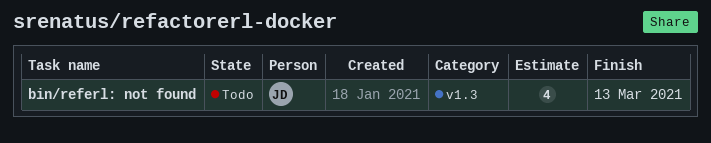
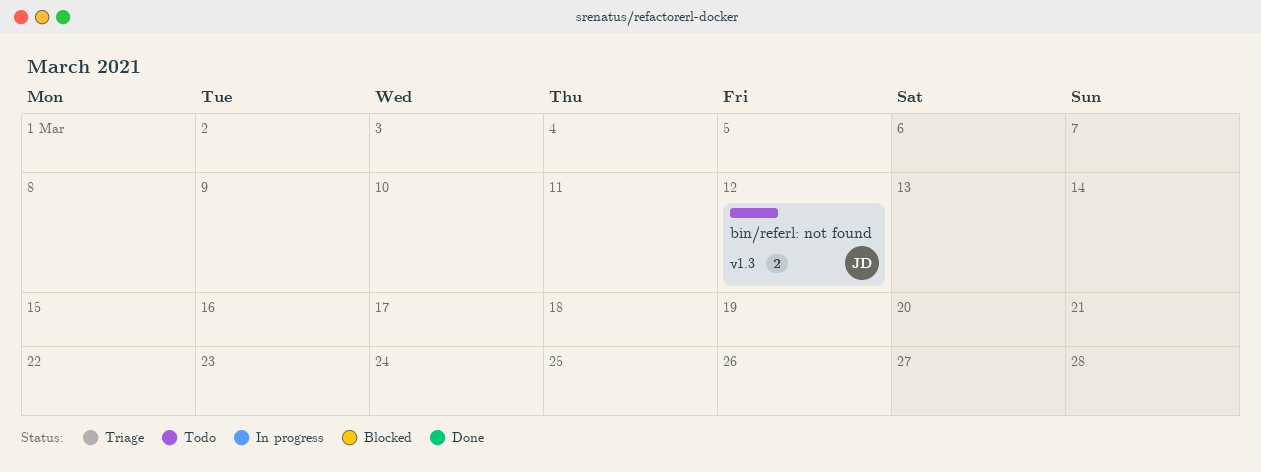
bin/referl: not found, estimate: 4 -> 2
bin/referl: not found, due: Mar 13 -> Mar 12

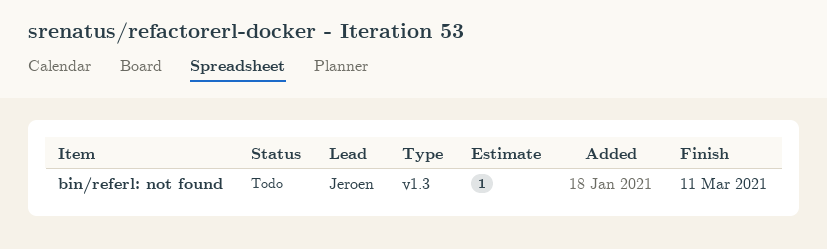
bin/referl: not found, estimate: 2 -> 1
bin/referl: not found, due: Mar 12 -> Mar 11

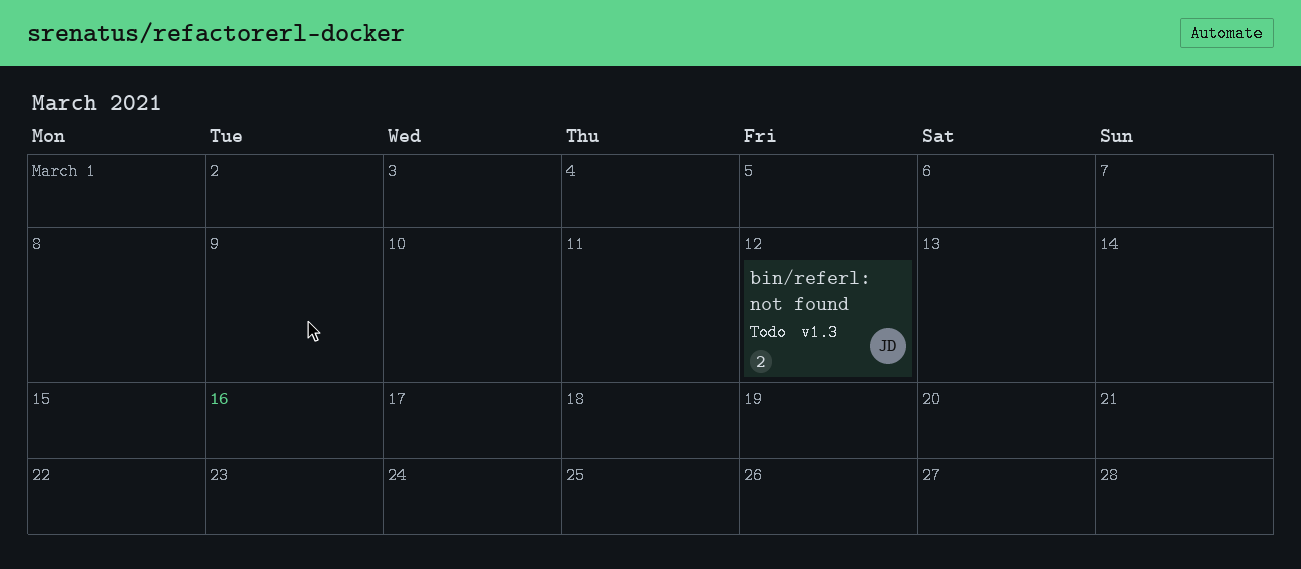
bin/referl: not found, estimate: 1 -> 2
bin/referl: not found, due: Mar 11 -> Mar 12

